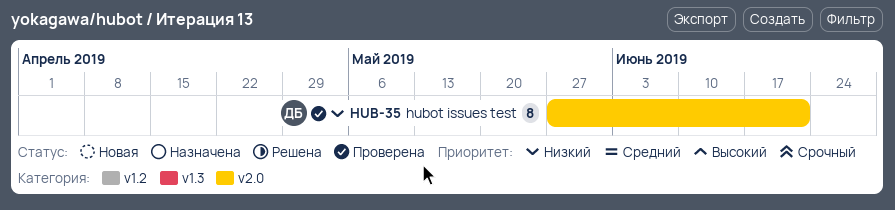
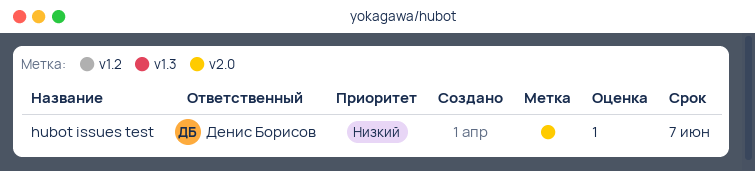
hubot issues test, estimate: 8 -> 1
hubot issues test, due: Jun 21 -> Jun 7

